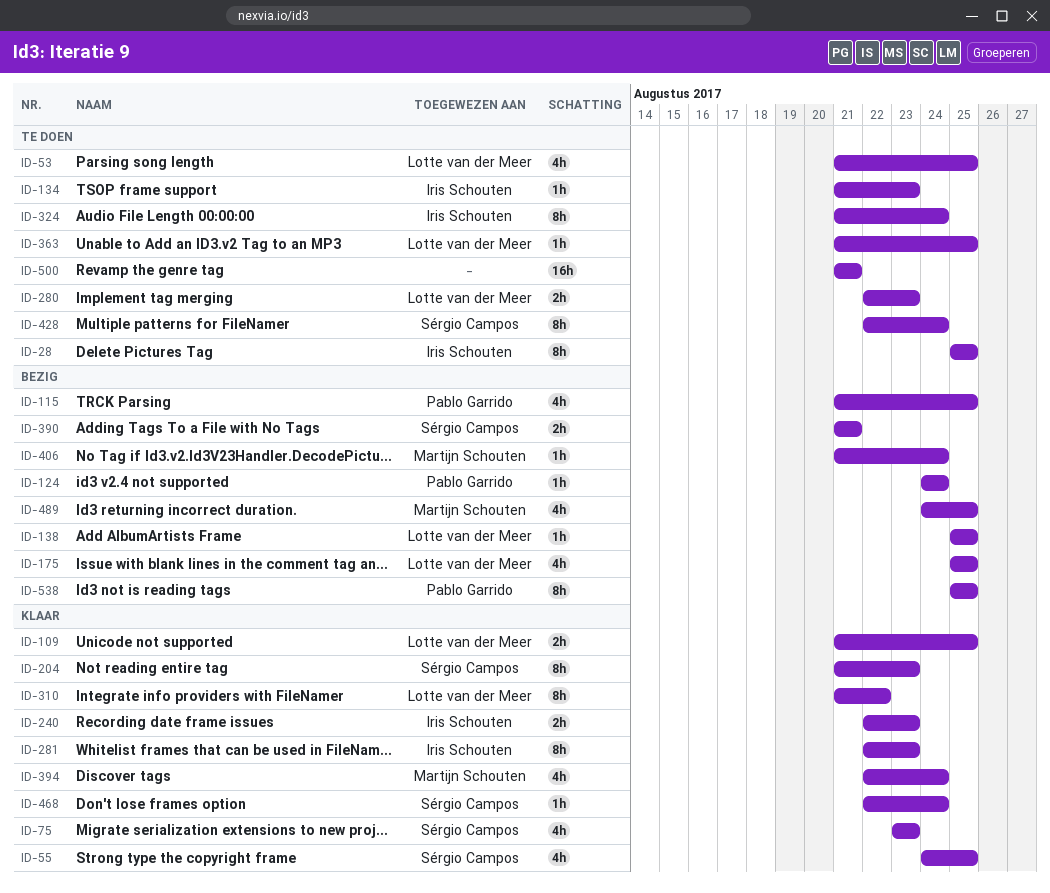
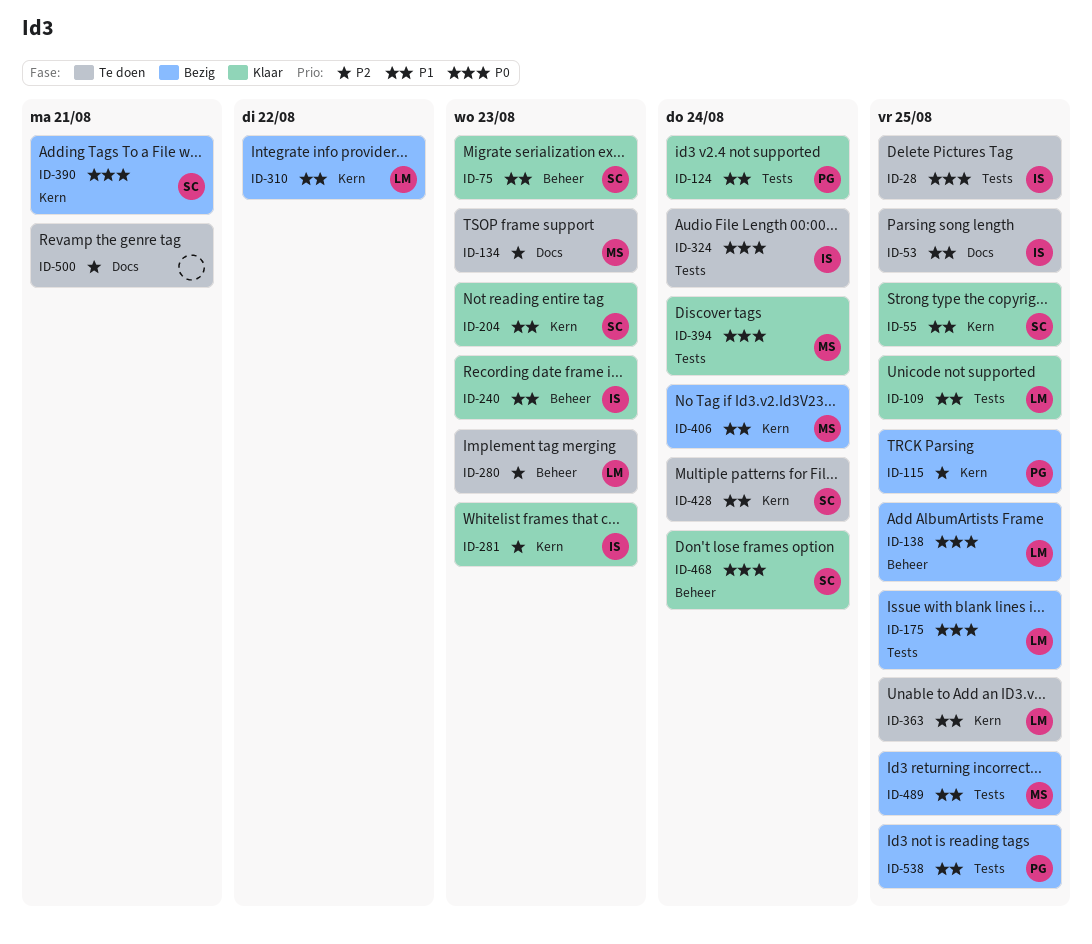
ID-53, owner: Lotte van der Meer -> Iris Schouten
ID-124, status: Bezig -> Klaar
ID-134, owner: Iris Schouten -> Martijn Schouten
ID-310, status: Klaar -> Bezig

